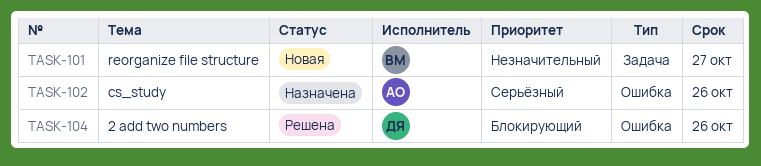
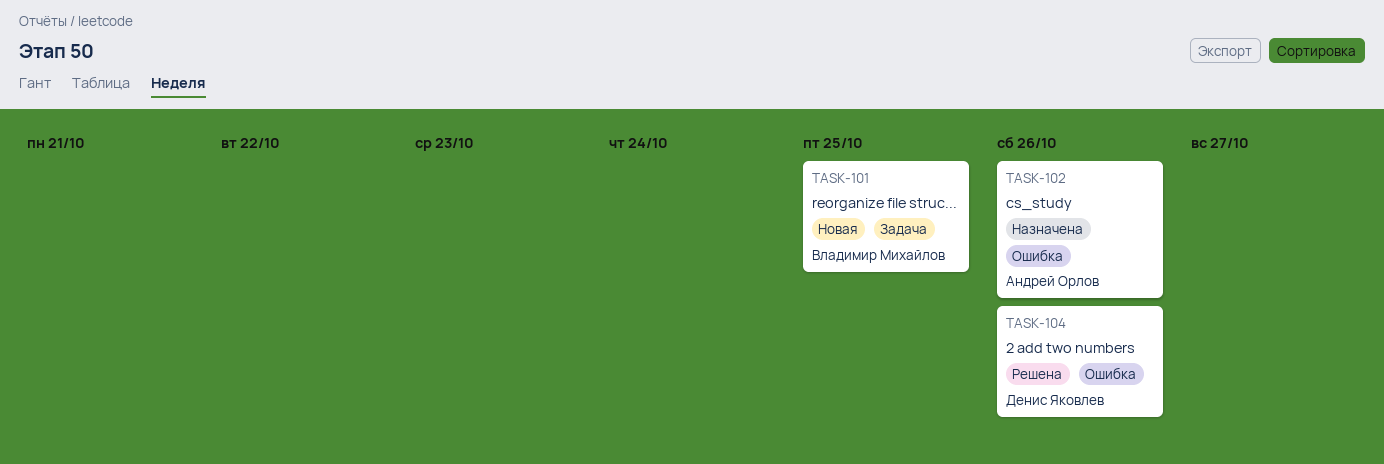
TASK-101, due: Oct 27 -> Oct 25

